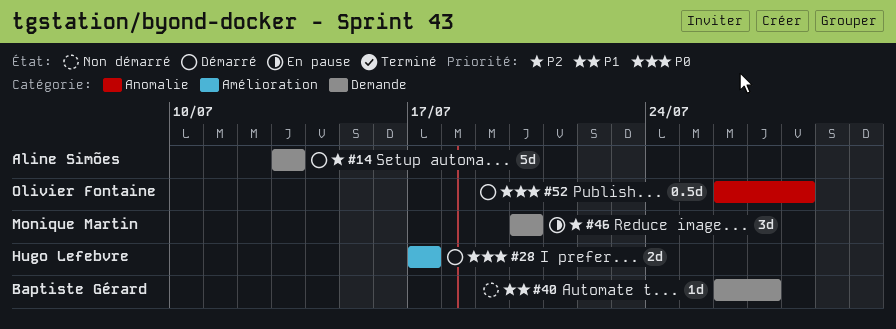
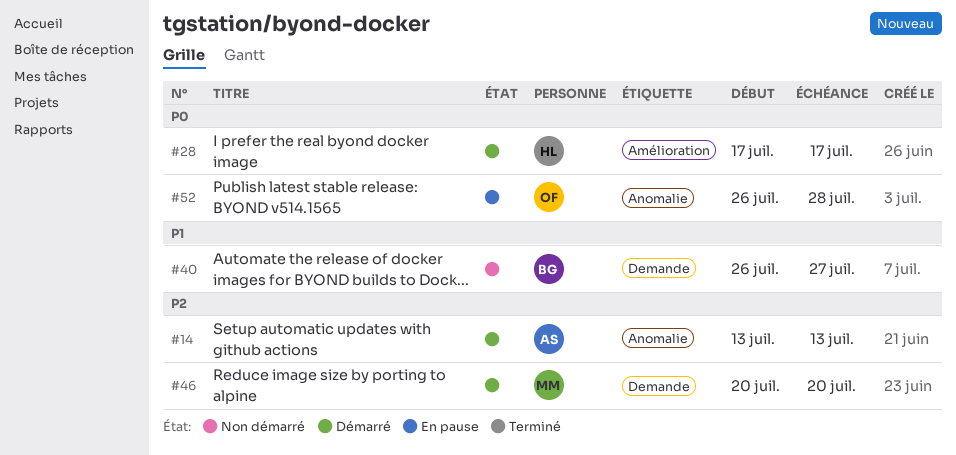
#14, label: Demande -> Anomalie
#46, status: En pause -> Démarré
#52, status: Démarré -> En pause

